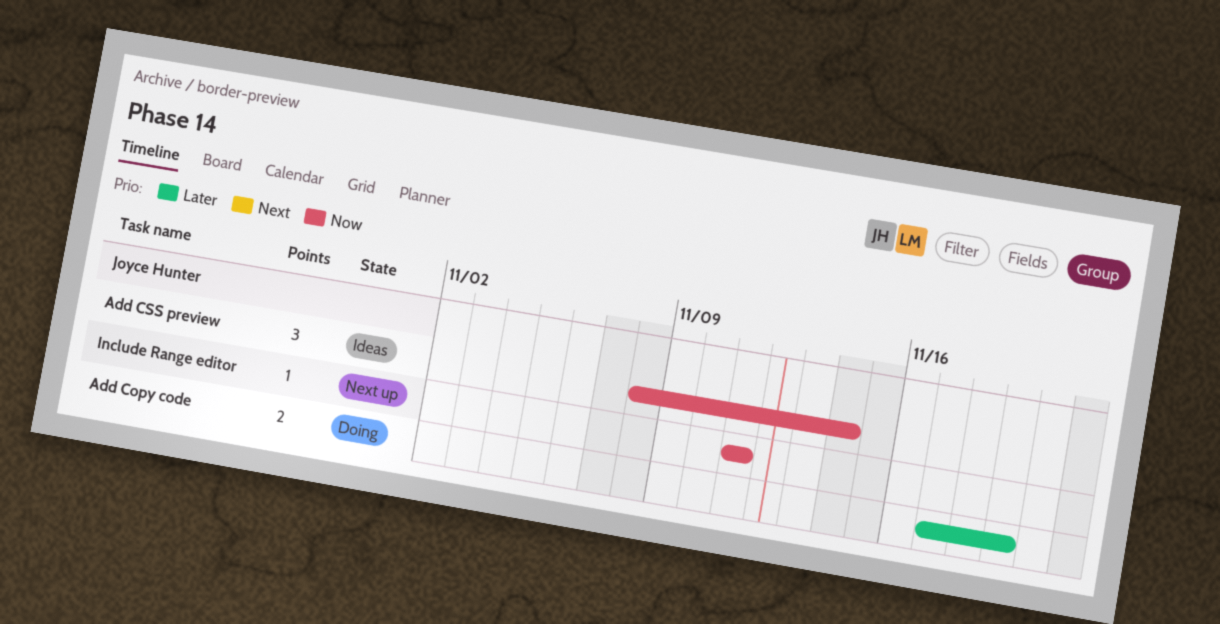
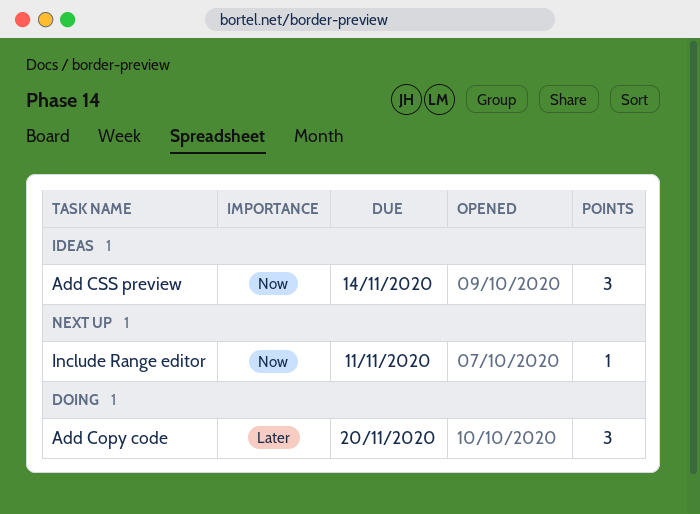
Add Copy code, estimate: 2 -> 3
Add Copy code, due: Nov 19 -> Nov 20

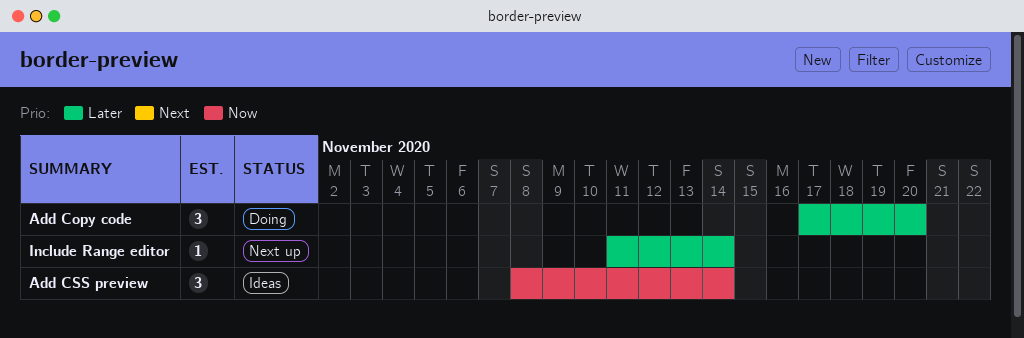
Include Range editor, priority: Now -> Later
Include Range editor, due: Nov 11 -> Nov 14

